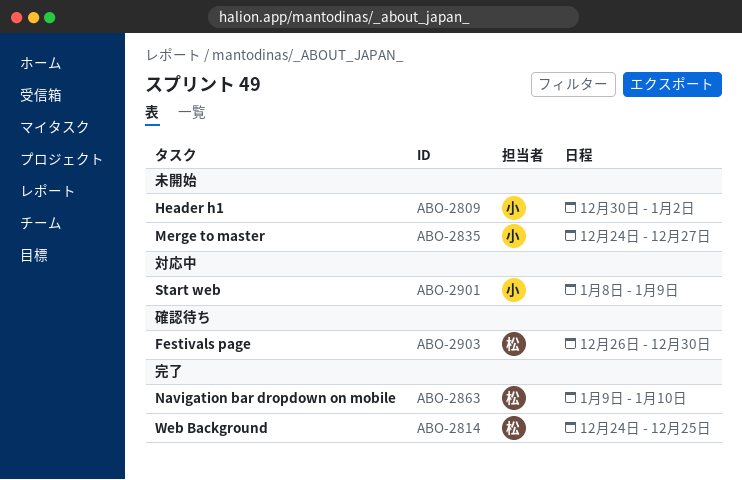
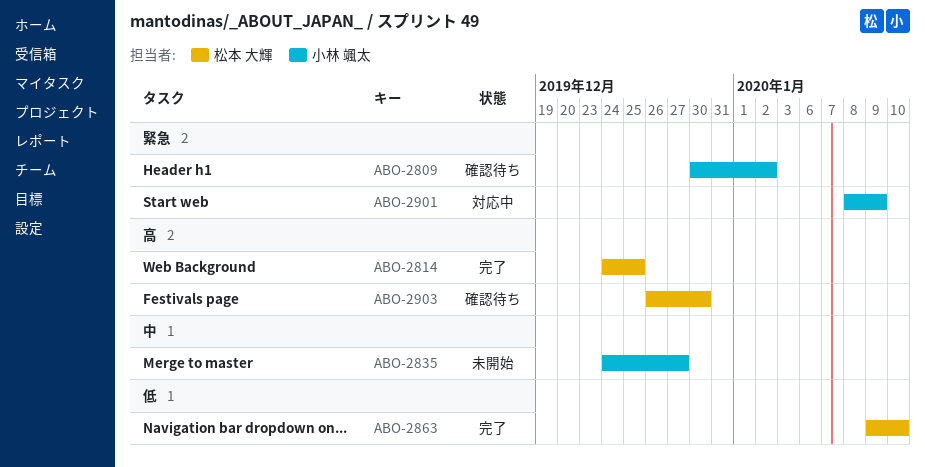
ABO-2809, status: 未開始 -> 確認待ち

